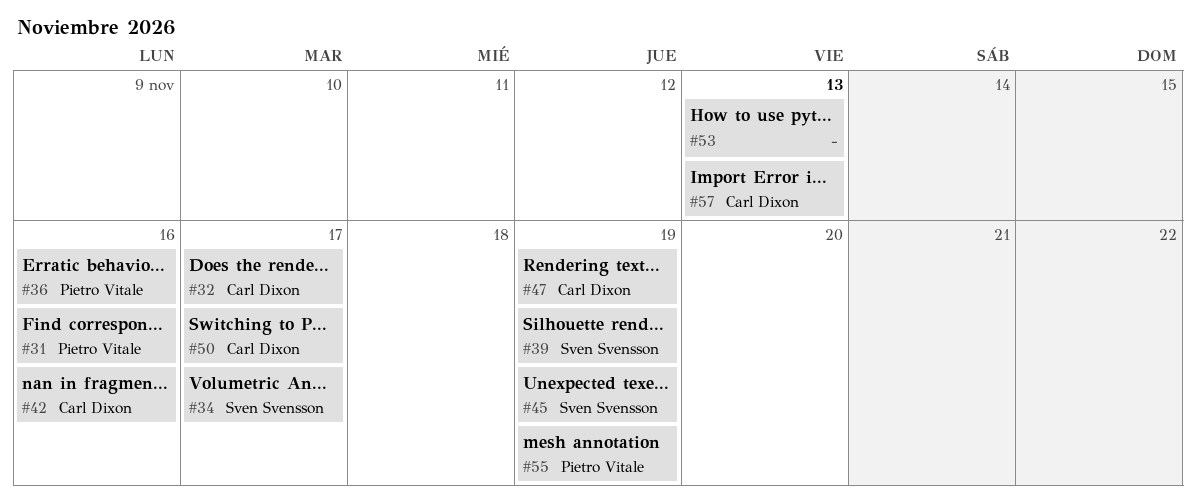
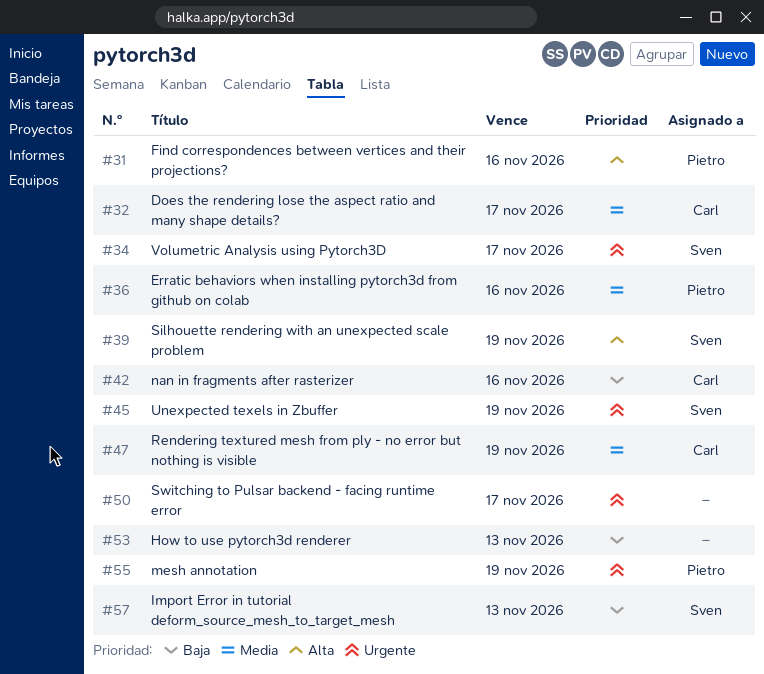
#50, owner: Carl Dixon -> none
#57, owner: Carl Dixon -> Sven Svensson

